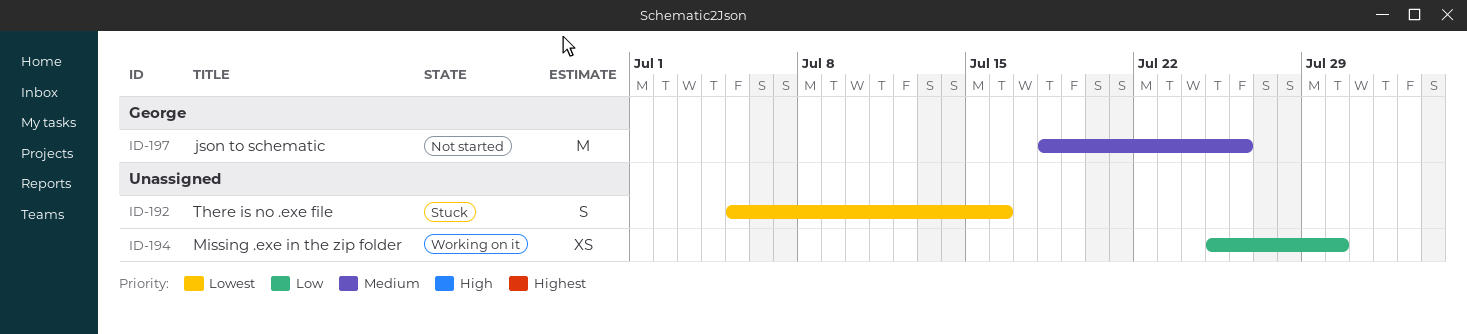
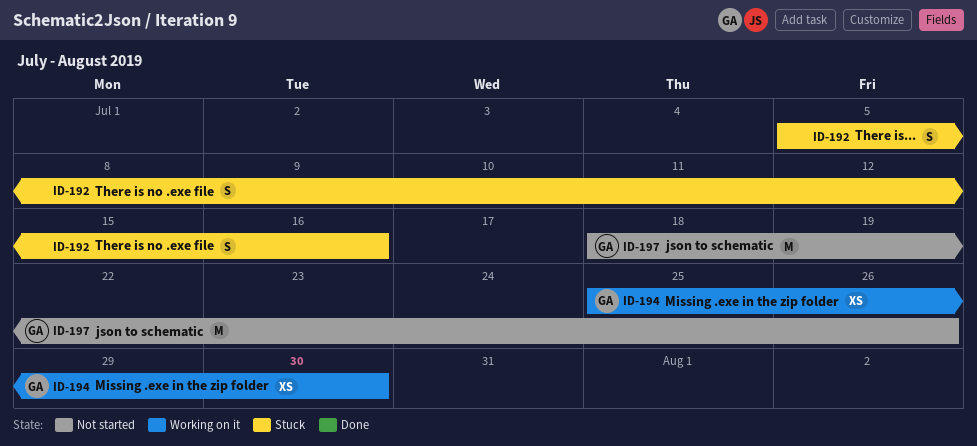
ID-194, owner: none -> George

